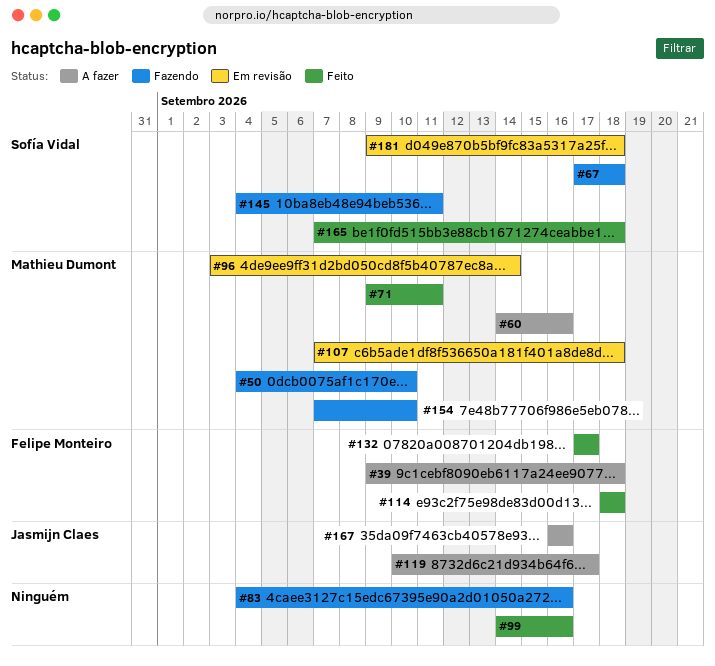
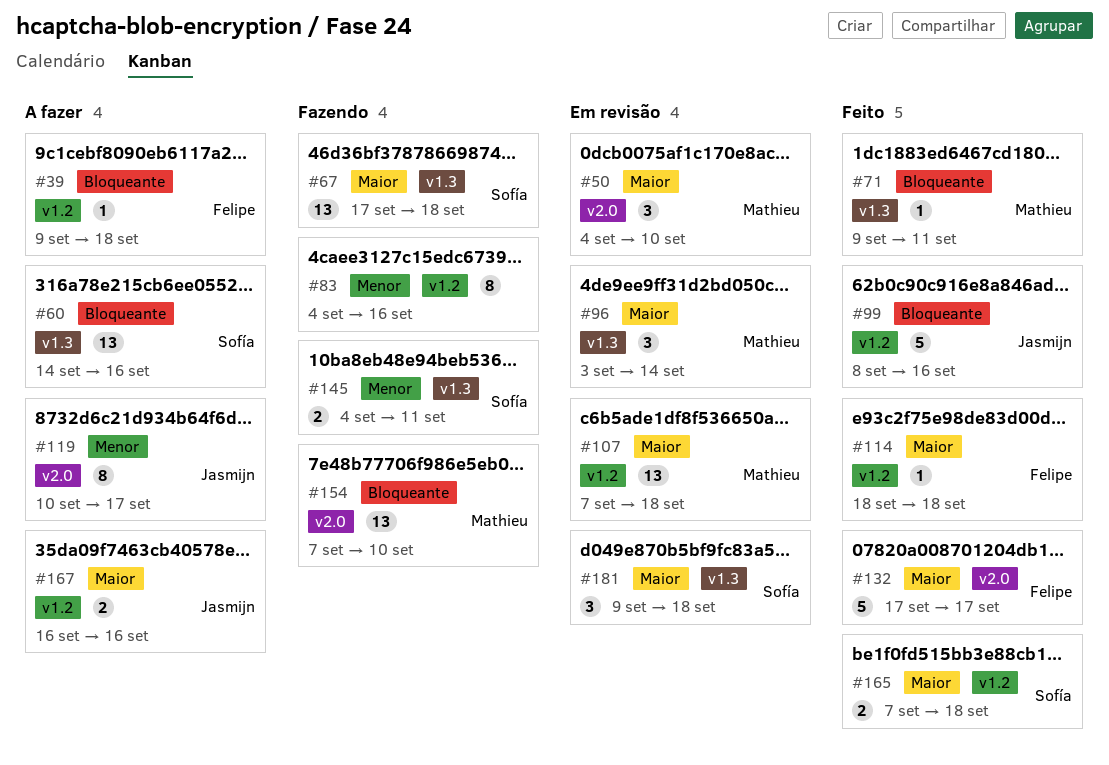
#50, status: Fazendo -> Em revisão
#60, owner: Mathieu Dumont -> Sofía Vidal
#99, owner: none -> Jasmijn Claes
#99, start: Sep 14 -> Sep 8

